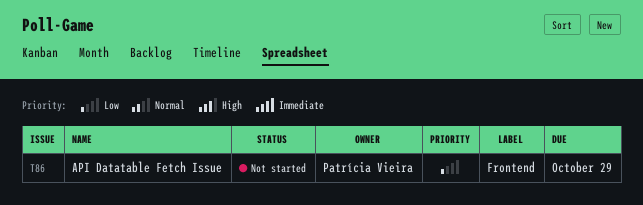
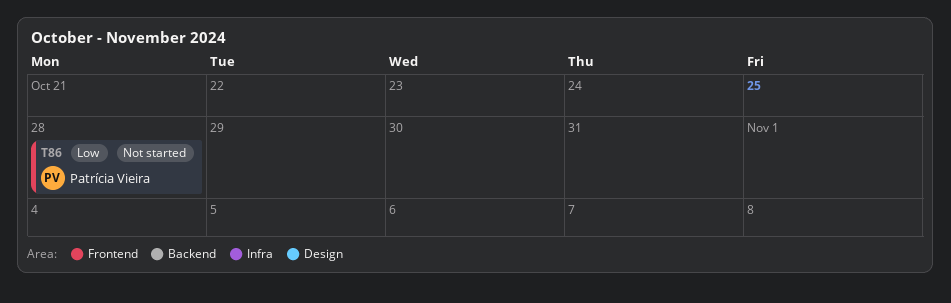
T86, due: Oct 29 -> Oct 28

